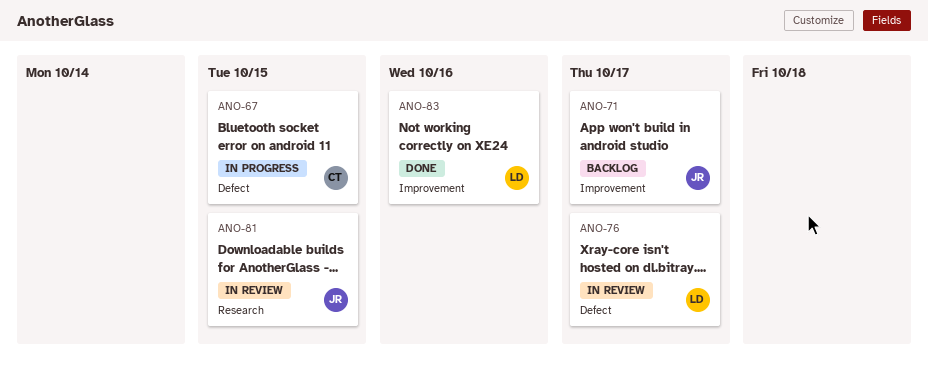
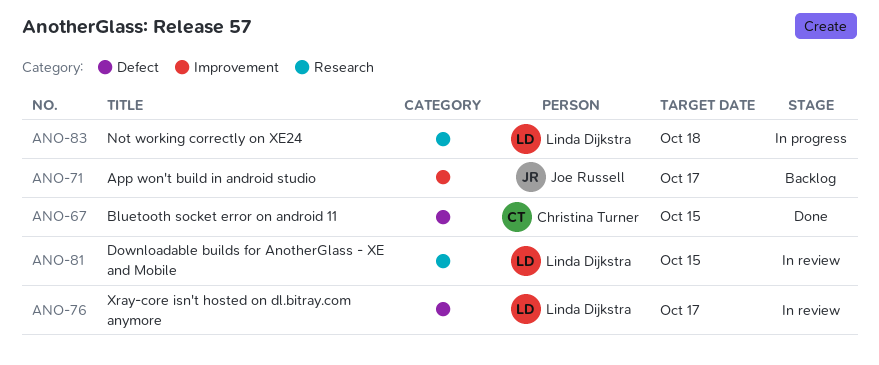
ANO-67, status: In progress -> Done
ANO-81, owner: Joe Russell -> Linda Dijkstra
ANO-83, status: Done -> In progress
ANO-83, label: Improvement -> Research
ANO-83, due: Oct 16 -> Oct 18

